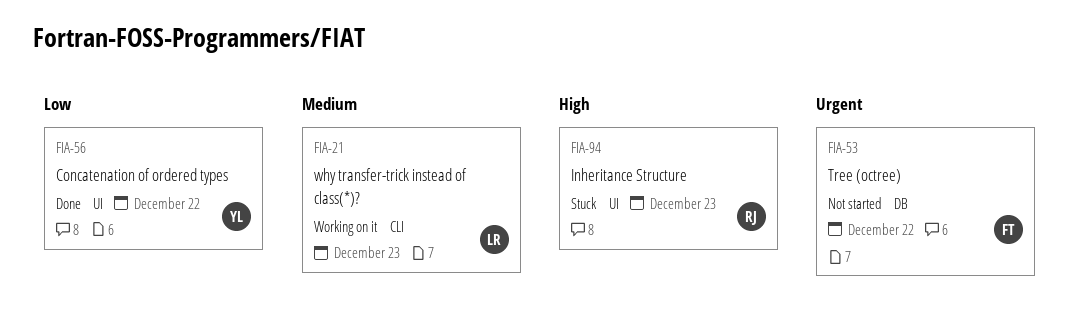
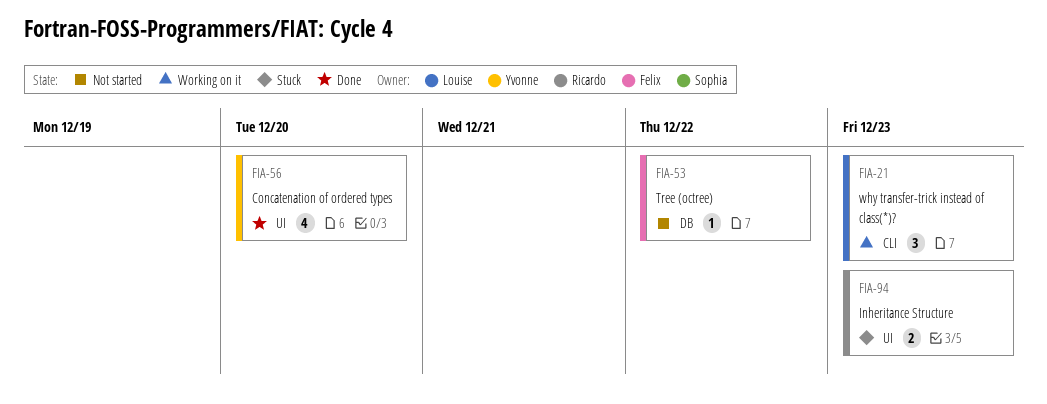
FIA-56, due: Dec 22 -> Dec 20

